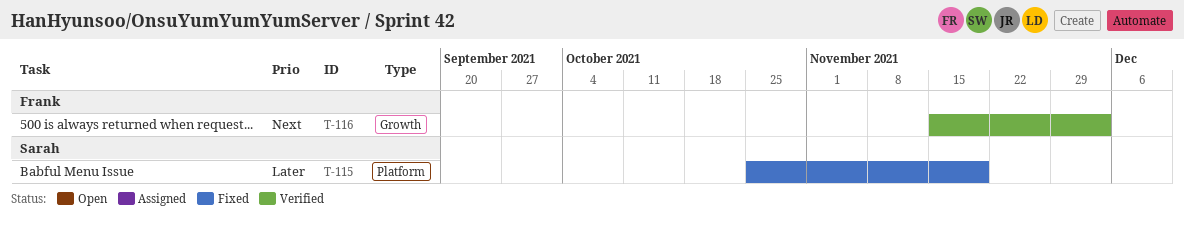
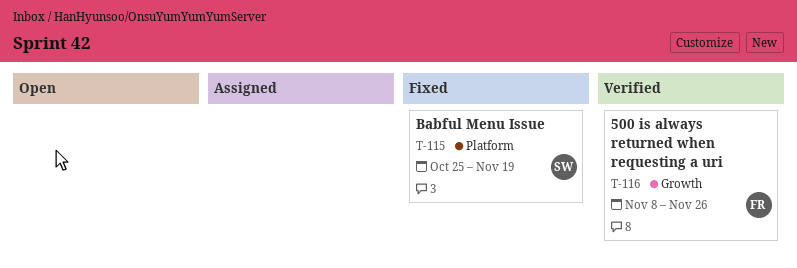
T-116, start: Nov 15 -> Nov 8
T-116, due: Dec 3 -> Nov 26

